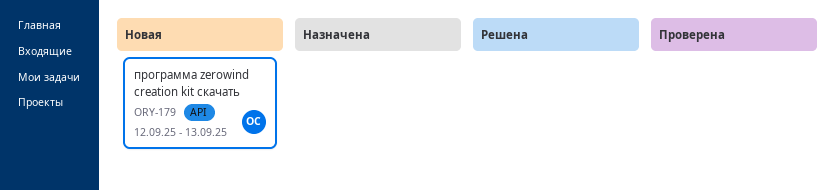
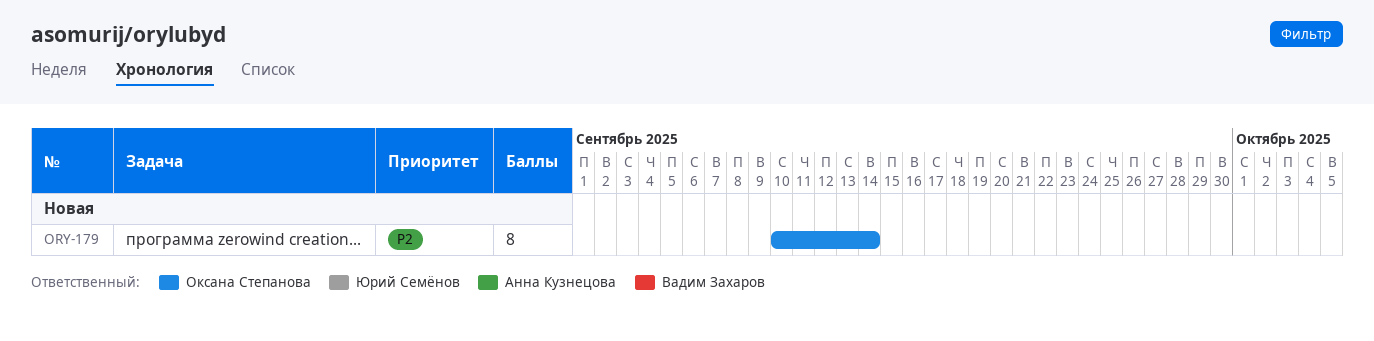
ORY-179, start: Sep 12 -> Sep 10
ORY-179, due: Sep 13 -> Sep 14

